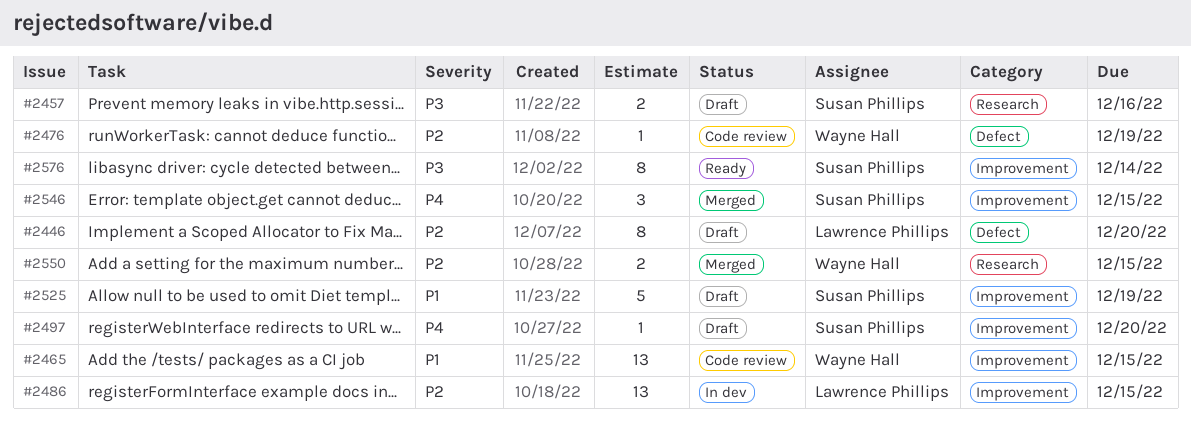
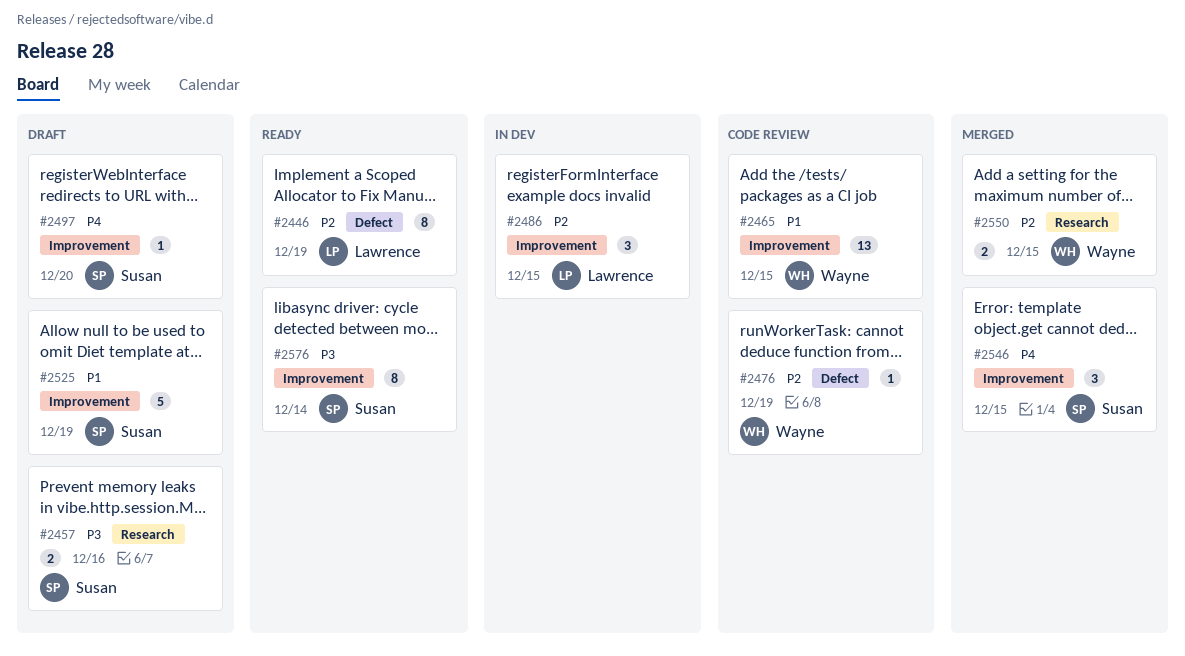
#2446, status: Draft -> Ready
#2446, due: Dec 20 -> Dec 19
#2486, estimate: 13 -> 3

